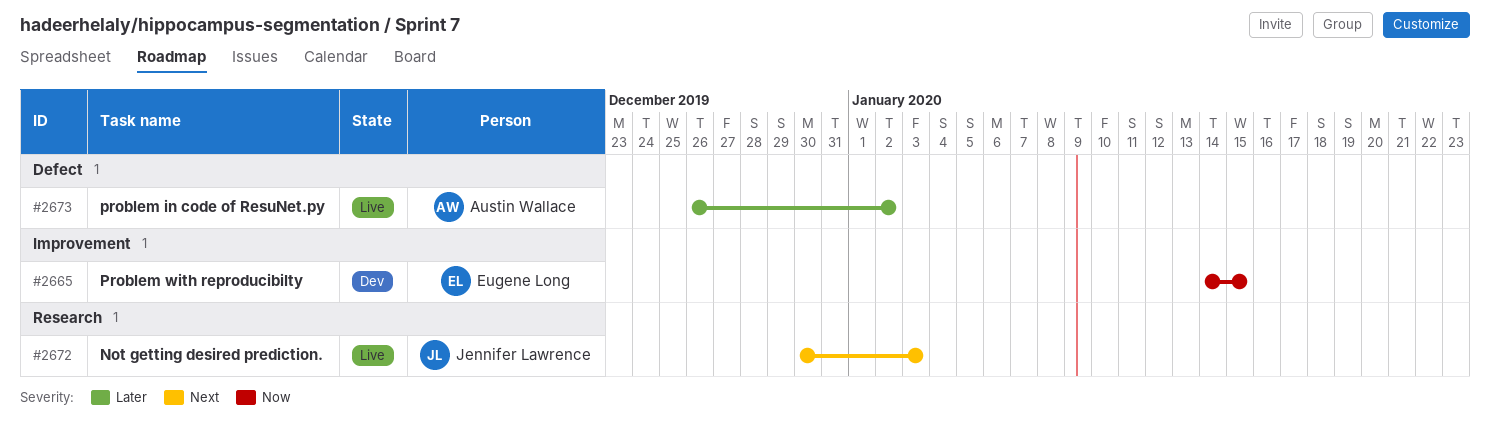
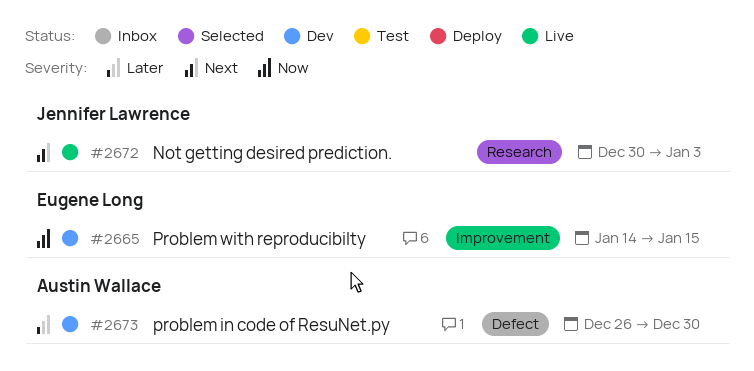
#2673, status: Live -> Dev
#2673, due: Jan 2 -> Dec 30

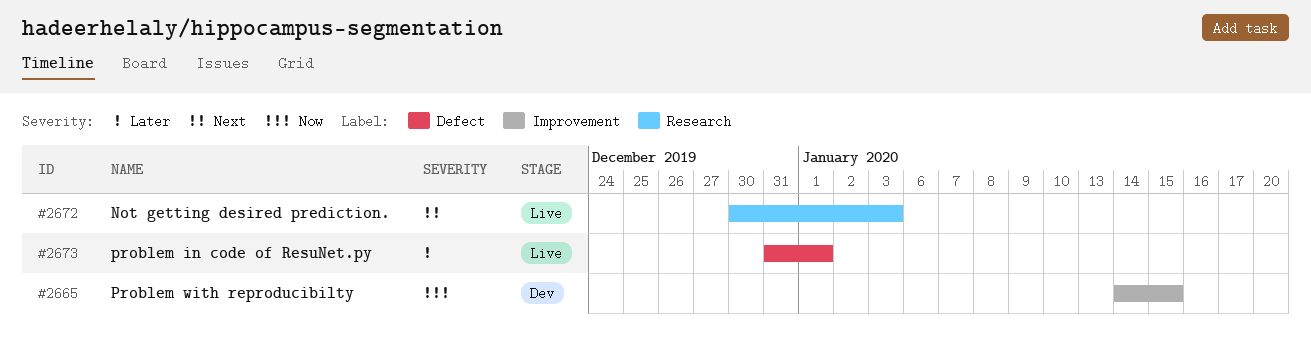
#2673, status: Dev -> Live
#2673, start: Dec 26 -> Dec 31
#2673, due: Dec 30 -> Jan 1

